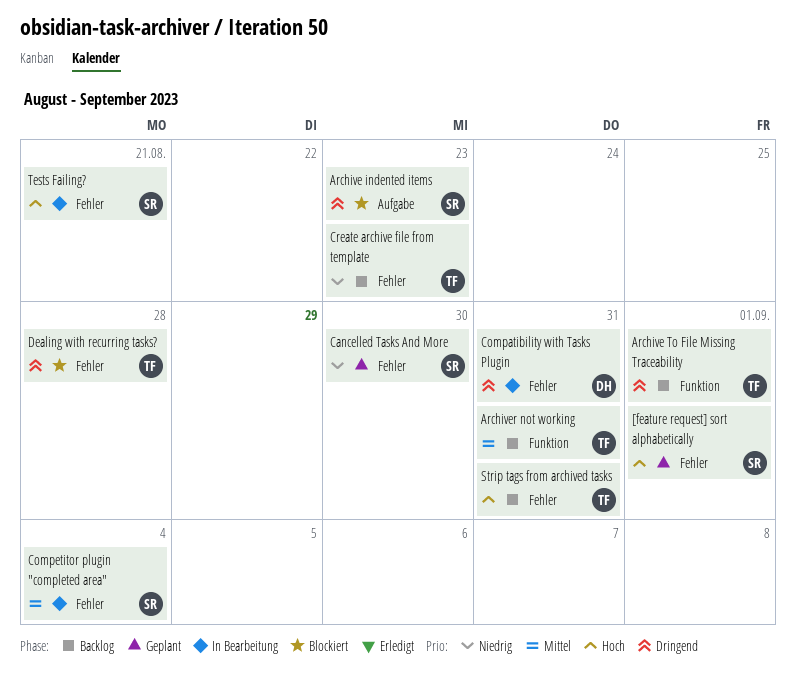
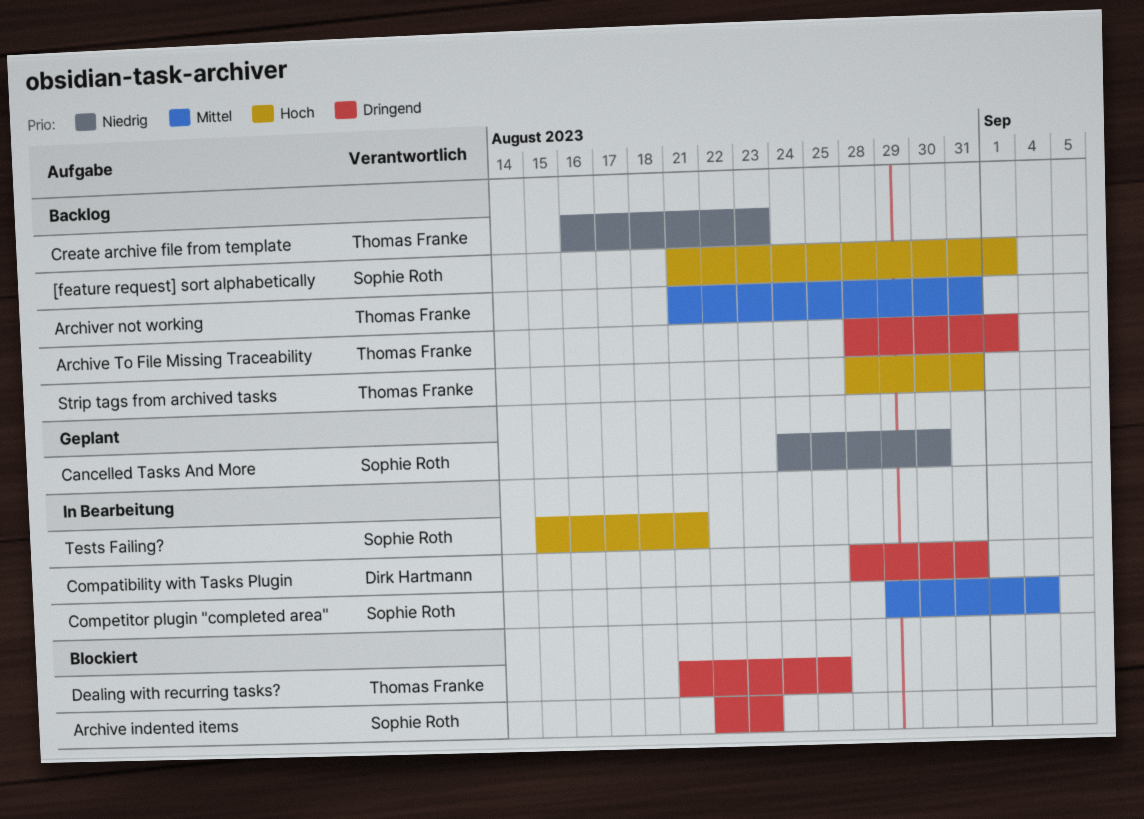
[feature request] sort alphabetically, status: Geplant -> Backlog
Dealing with recurring tasks?, due: Aug 28 -> Aug 25

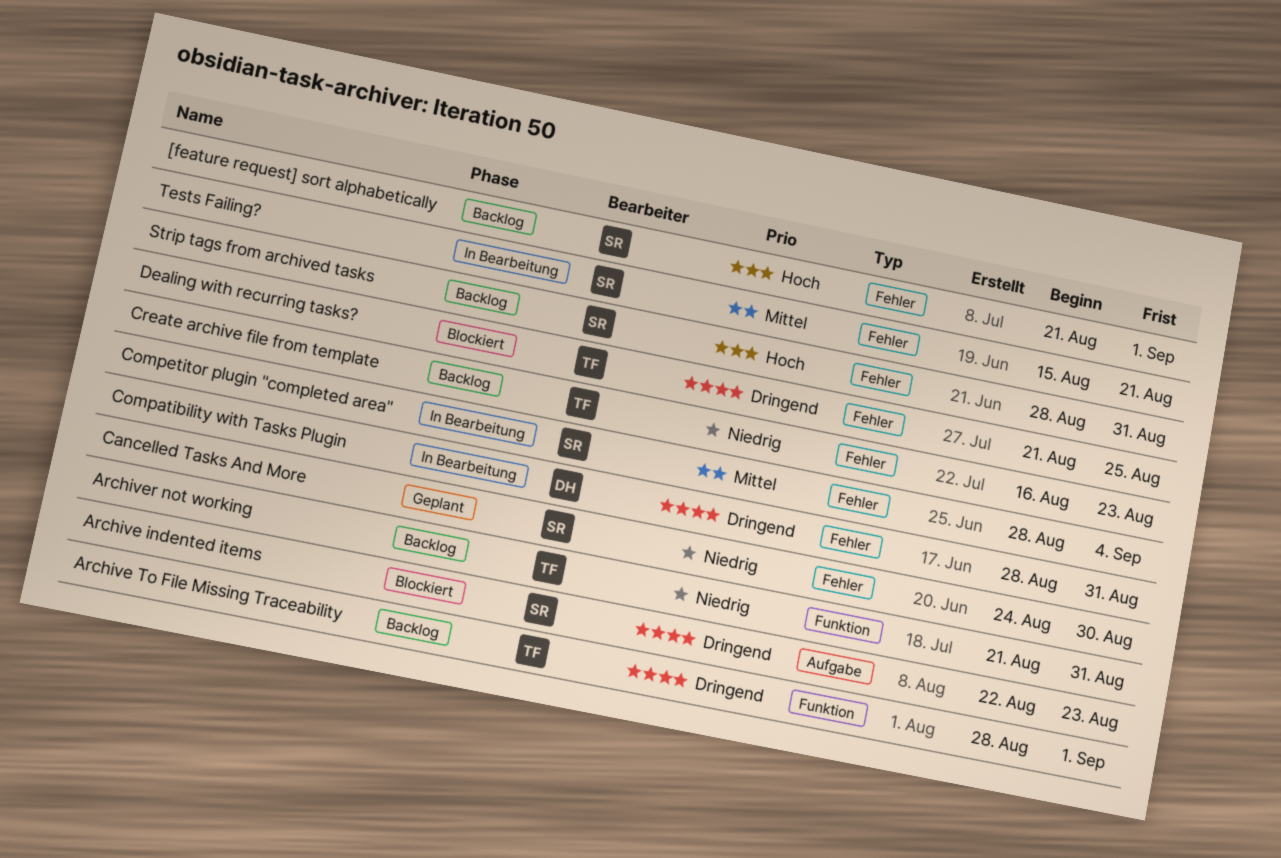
Archiver not working, priority: Mittel -> Niedrig
Competitor plugin "completed area", start: Aug 29 -> Aug 28
Strip tags from archived tasks, owner: Thomas Franke -> Sophie Roth
Tests Failing?, priority: Hoch -> Mittel

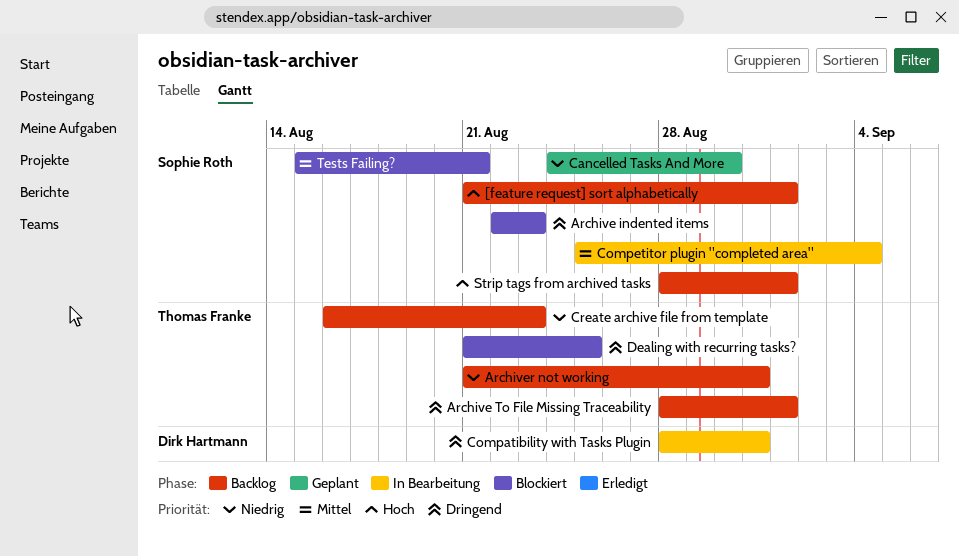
Competitor plugin "completed area", start: Aug 28 -> Aug 25
Strip tags from archived tasks, due: Aug 31 -> Sep 1
Tests Failing?, status: In Bearbeitung -> Blockiert

